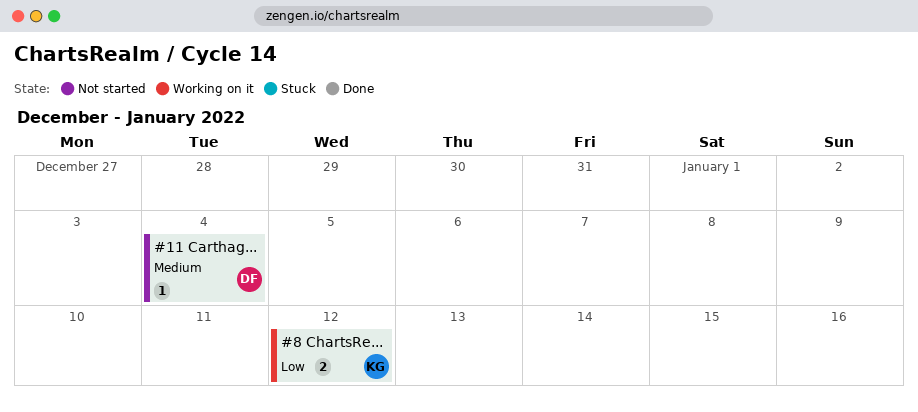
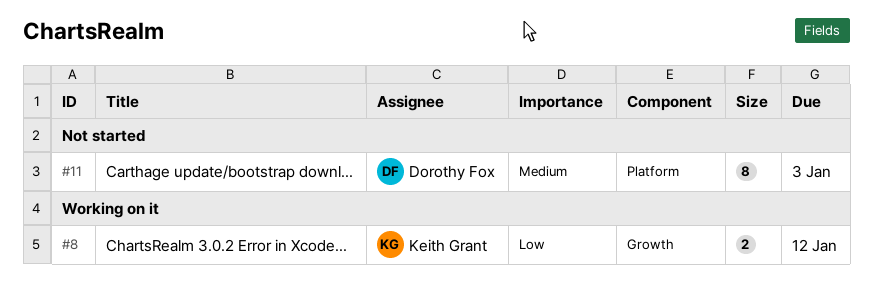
#11, estimate: 1 -> 8
#11, due: Jan 4 -> Jan 3

